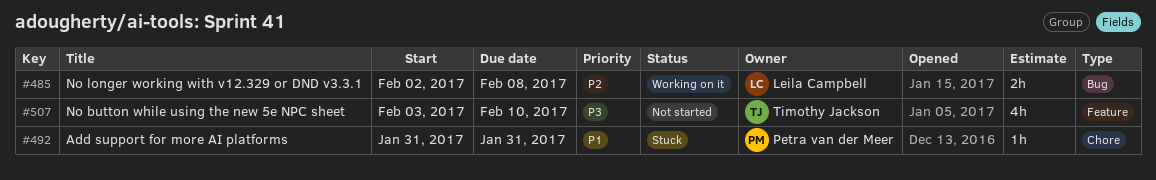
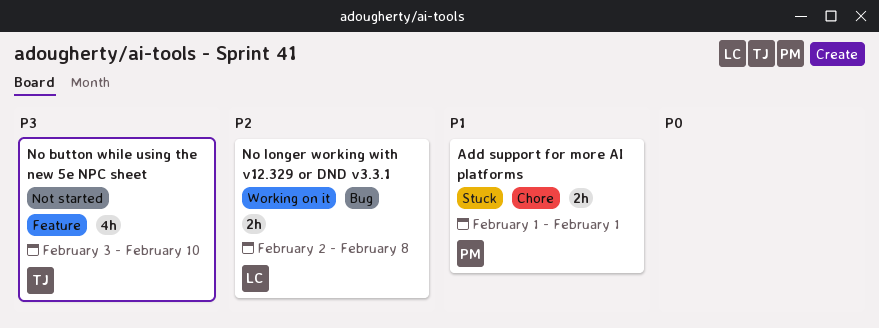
Add support for more AI platforms, estimate: 1h -> 2h
Add support for more AI platforms, start: Jan 31 -> Feb 1
Add support for more AI platforms, due: Jan 31 -> Feb 1

